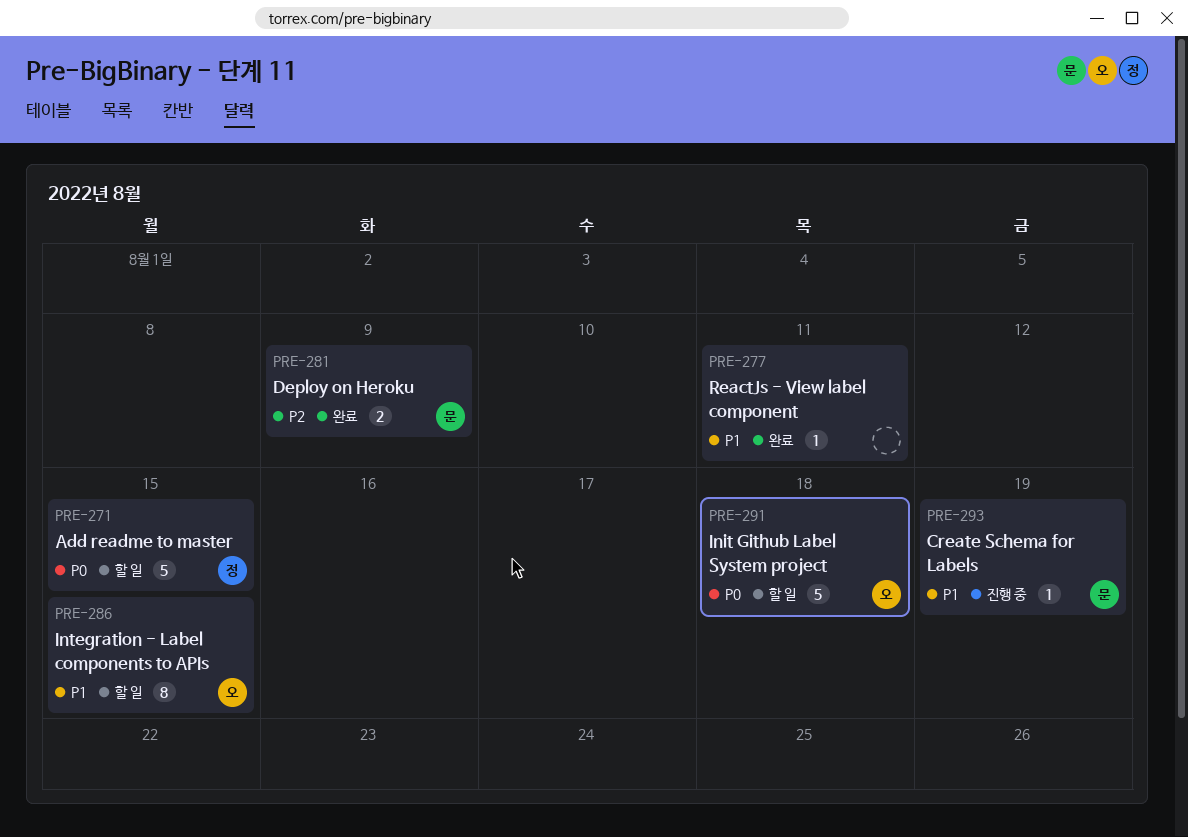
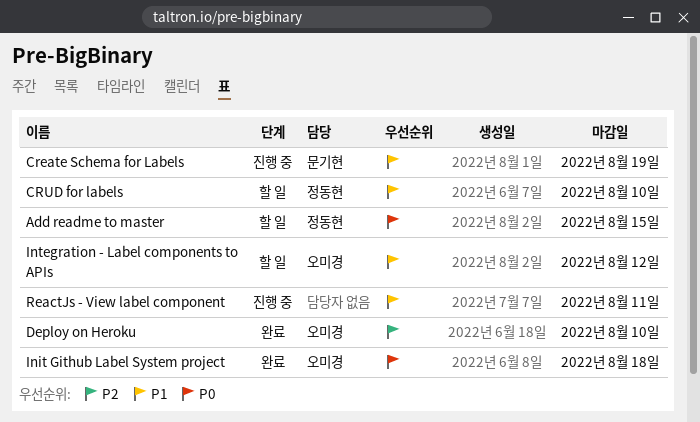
CRUD for labels: none -> present
Deploy on Heroku, owner: 문기현 -> 오미경
Deploy on Heroku, due: Aug 9 -> Aug 10
Init Github Label System project, status: 할 일 -> 완료
Integration - Label components to APIs, due: Aug 15 -> Aug 12
ReactJs - View label component, status: 완료 -> 진행 중

